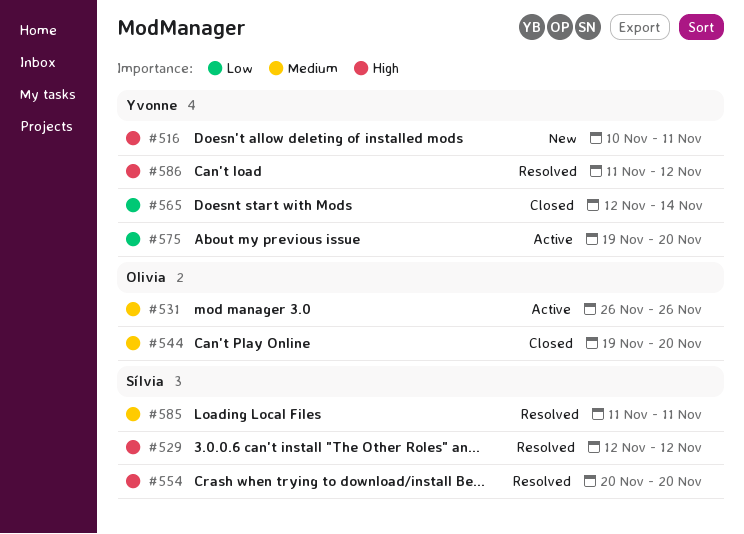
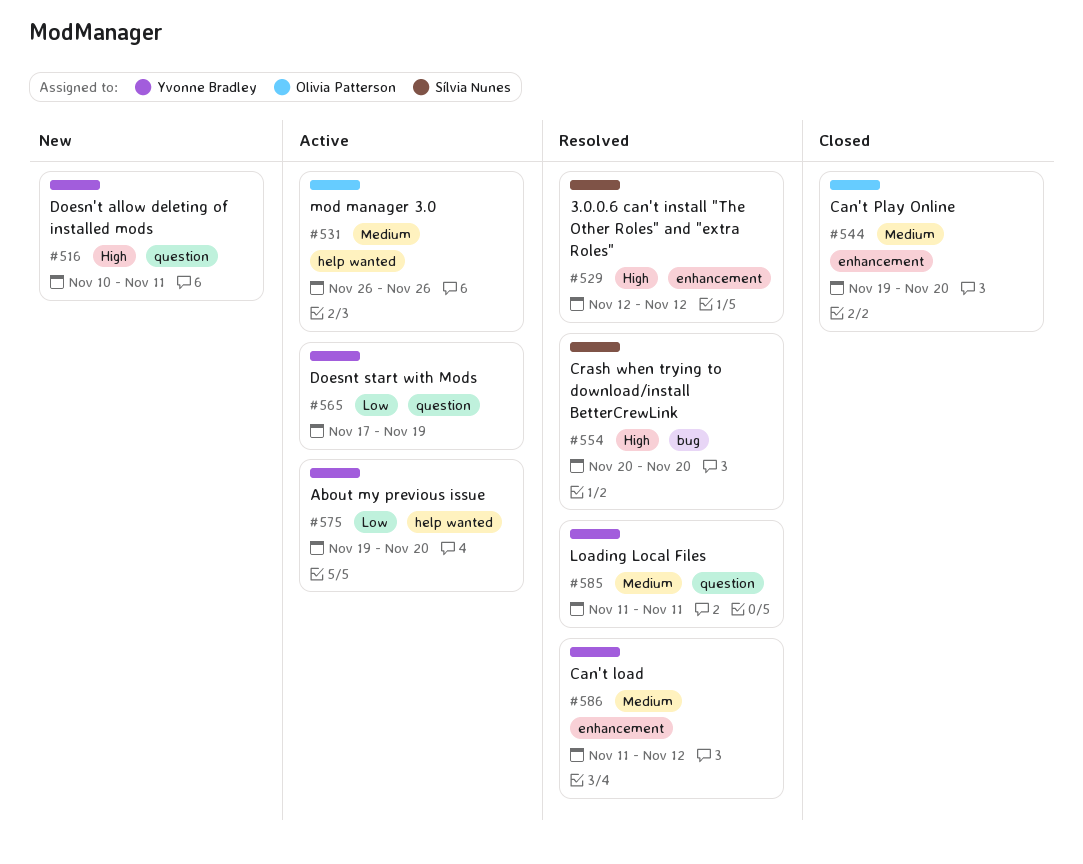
#565, status: Closed -> Active
#565, start: Nov 12 -> Nov 17
#565, due: Nov 14 -> Nov 19
#585, owner: Sílvia Nunes -> Yvonne Bradley
#586, priority: High -> Medium

